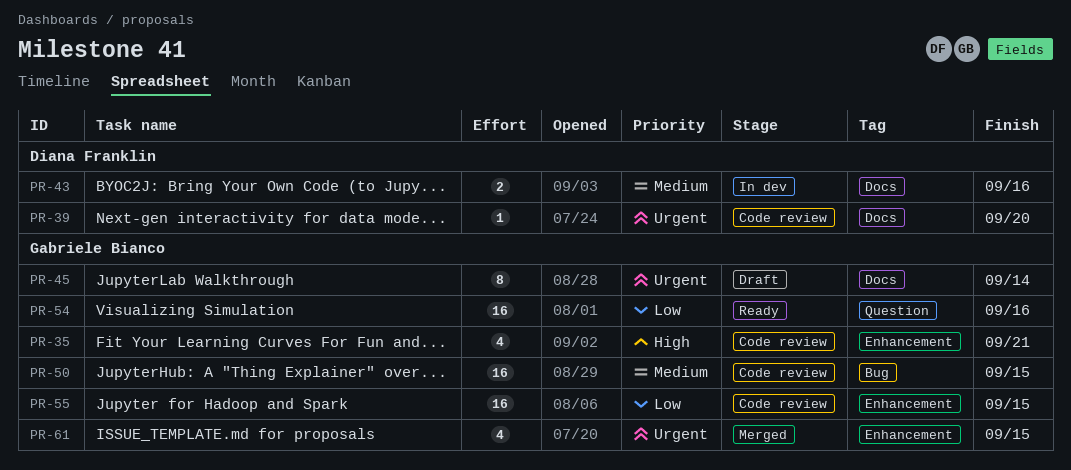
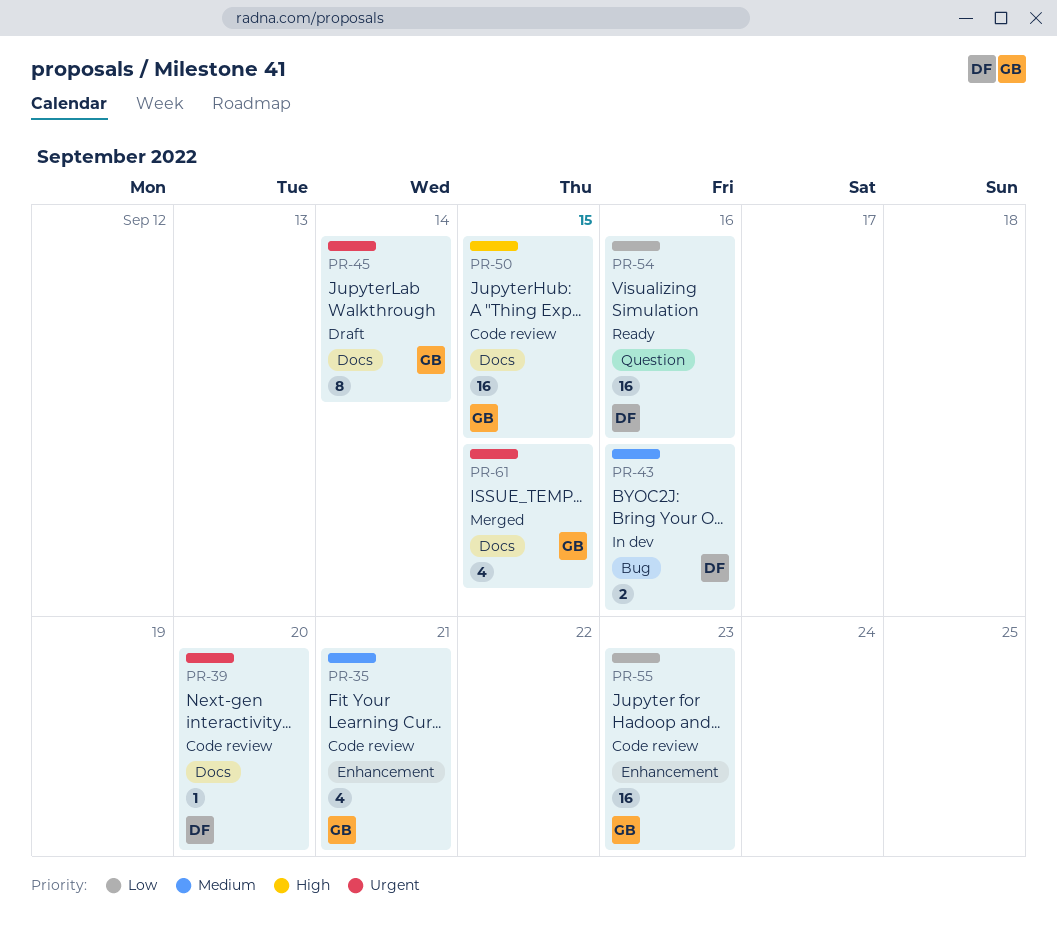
PR-35, priority: High -> Medium
PR-43, label: Docs -> Bug
PR-50, priority: Medium -> High
PR-50, label: Bug -> Docs
PR-54, owner: Gabriele Bianco -> Diana Franklin
PR-55, due: Sep 15 -> Sep 23
PR-61, label: Enhancement -> Docs

